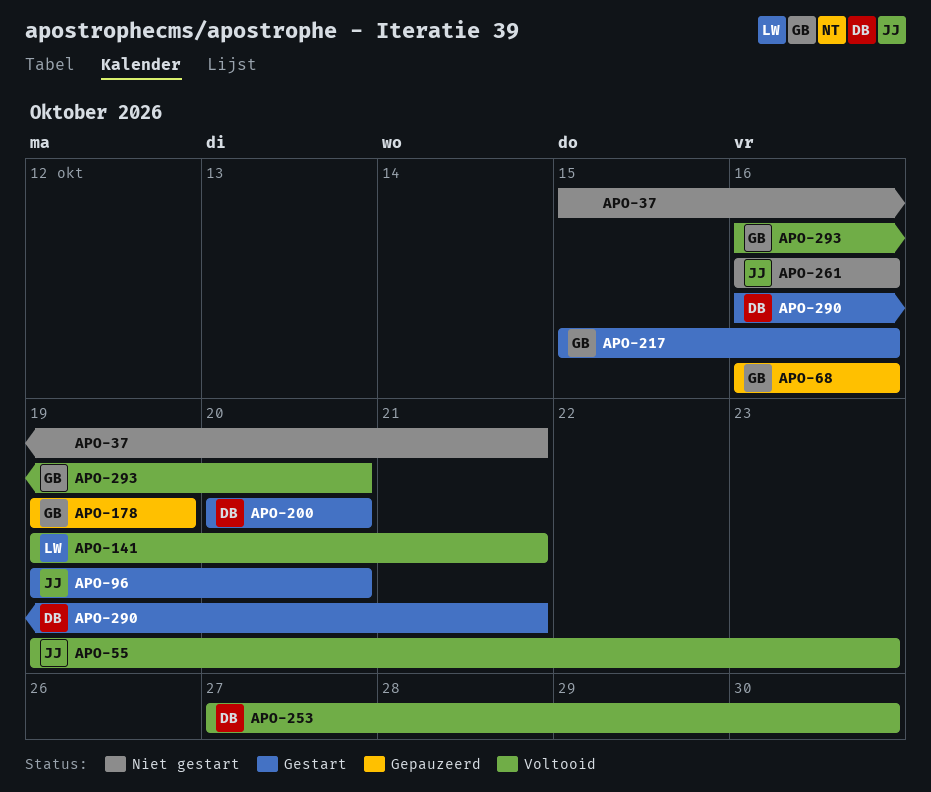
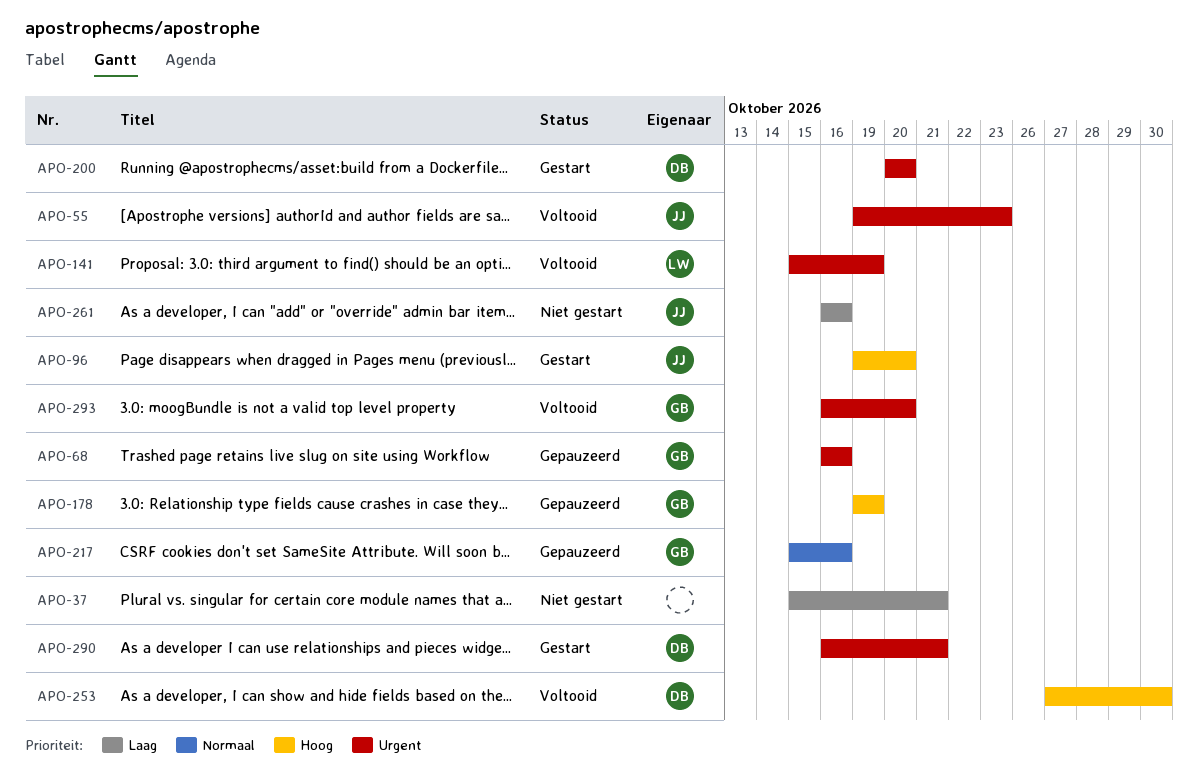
APO-141, start: Oct 19 -> Oct 15
APO-141, due: Oct 21 -> Oct 19
APO-217, status: Gestart -> Gepauzeerd

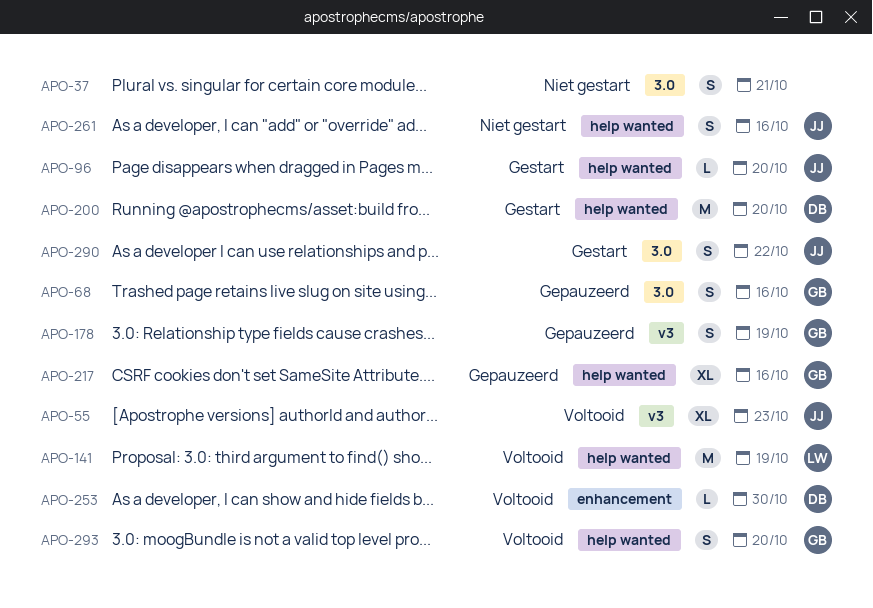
APO-290, owner: DB -> JJ
APO-290, due: Oct 21 -> Oct 22

